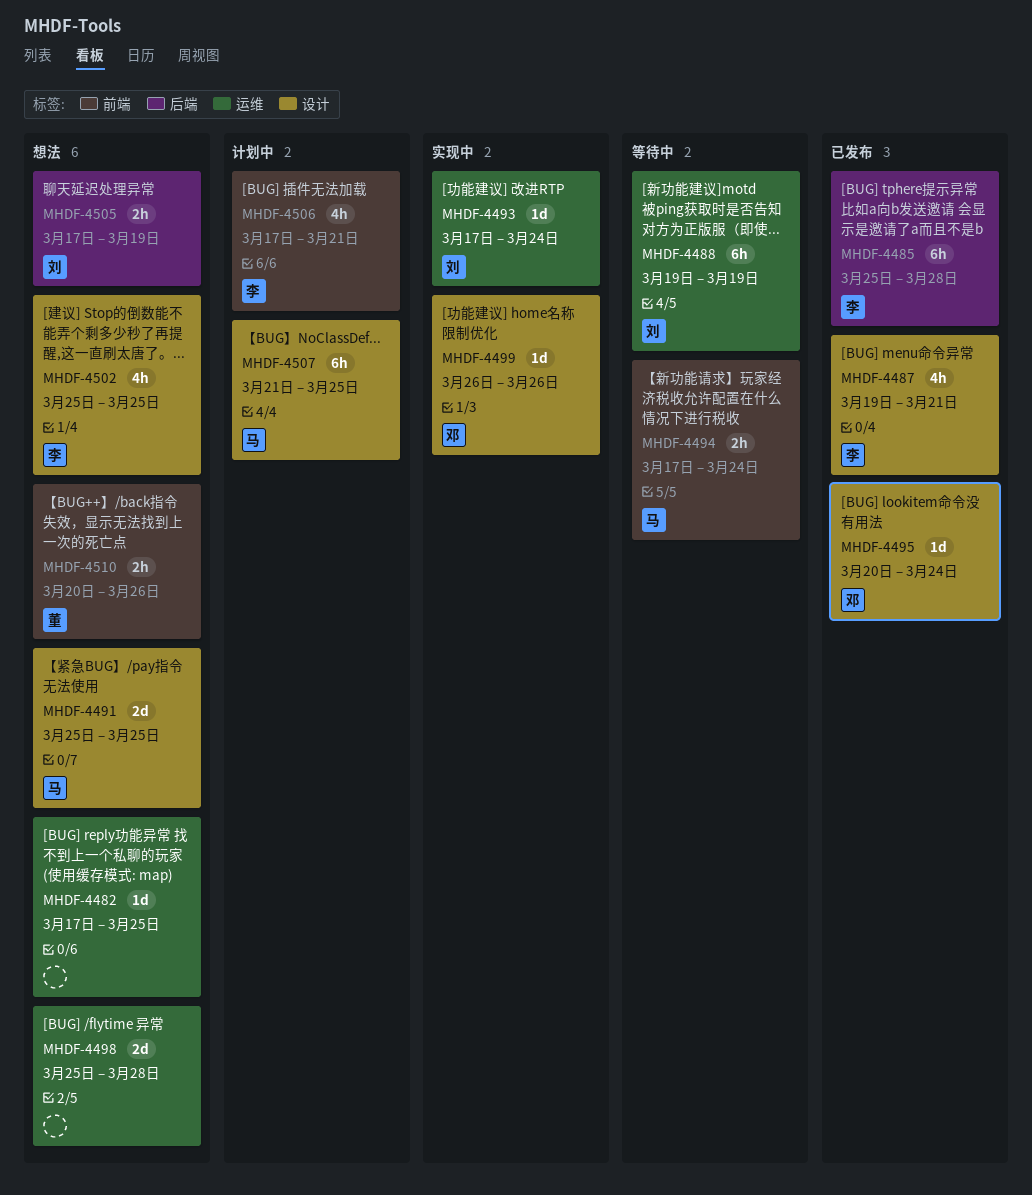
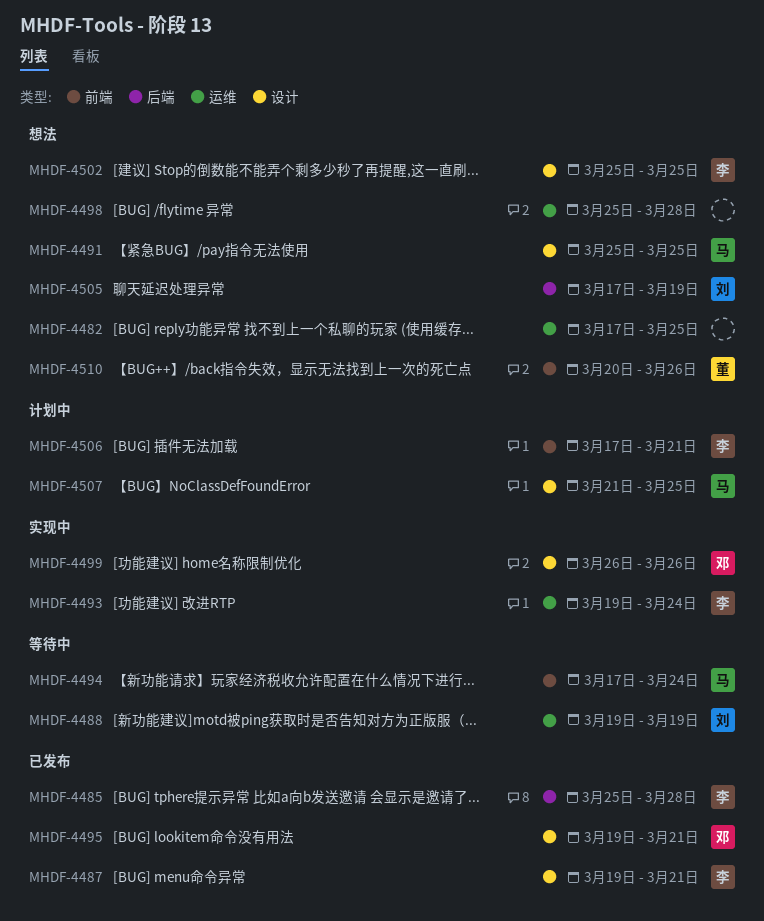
MHDF-4493, owner: 刘 -> 李
MHDF-4493, start: Mar 17 -> Mar 19
MHDF-4495, start: Mar 20 -> Mar 19
MHDF-4495, due: Mar 24 -> Mar 21

